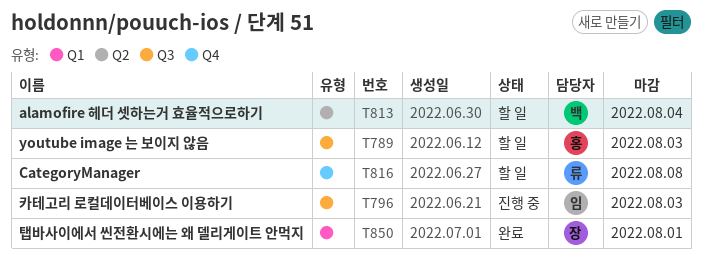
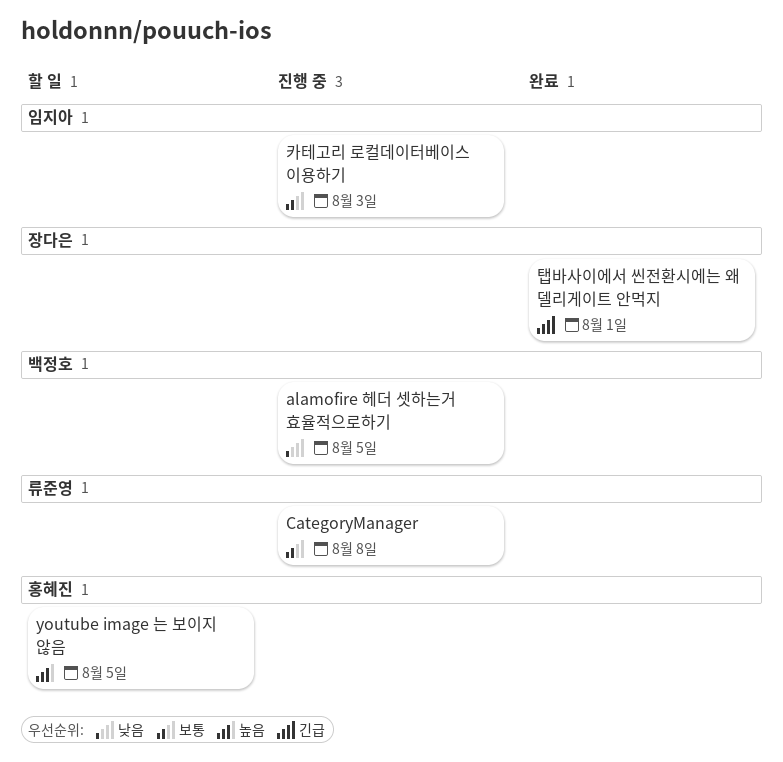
alamofire 헤더 셋하는거 효율적으로하기, status: 할 일 -> 진행 중
alamofire 헤더 셋하는거 효율적으로하기, due: Aug 4 -> Aug 5
CategoryManager, status: 할 일 -> 진행 중
youtube image 는 보이지 않음, due: Aug 3 -> Aug 5

